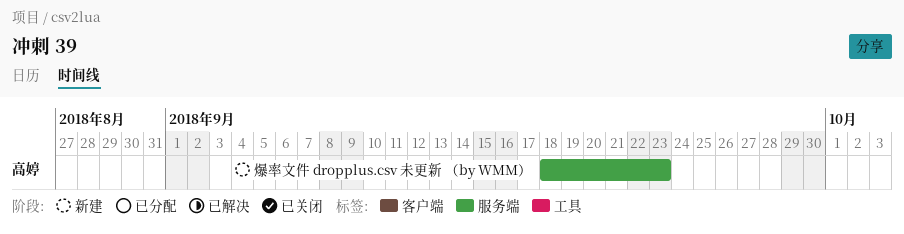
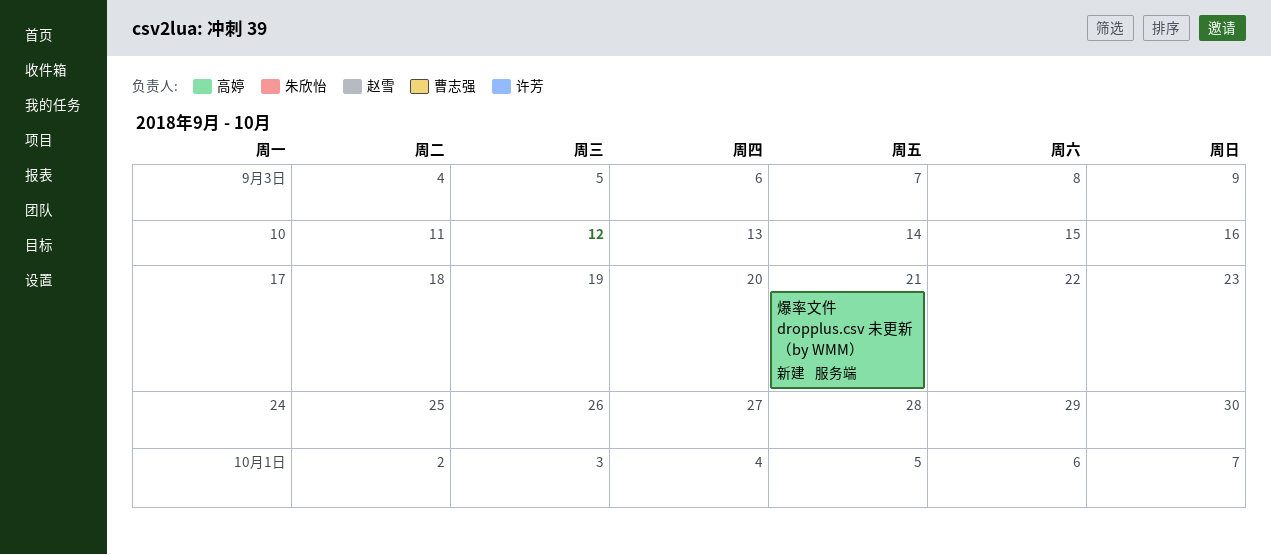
爆率文件 dropplus.csv 未更新 （by WMM）, due: Sep 23 -> Sep 21

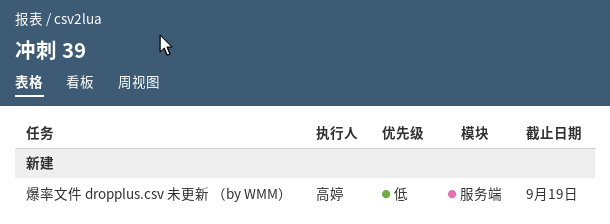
爆率文件 dropplus.csv 未更新 （by WMM）, due: Sep 21 -> Sep 19

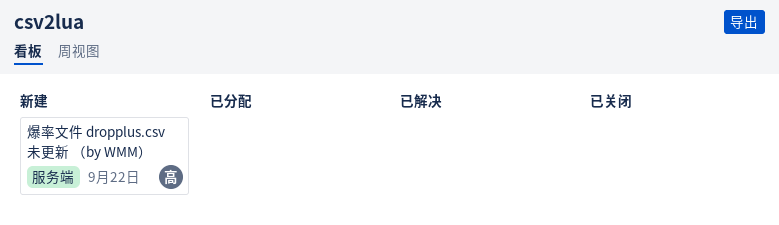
爆率文件 dropplus.csv 未更新 （by WMM）, due: Sep 19 -> Sep 22

